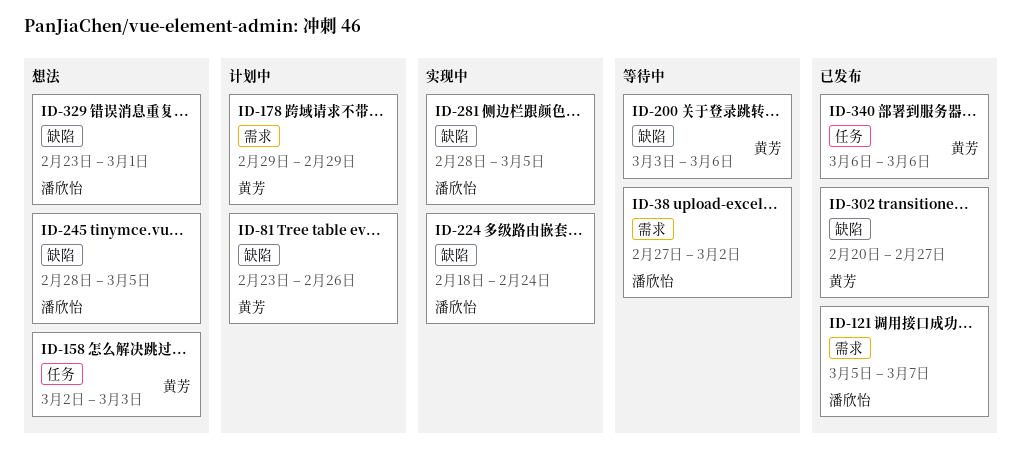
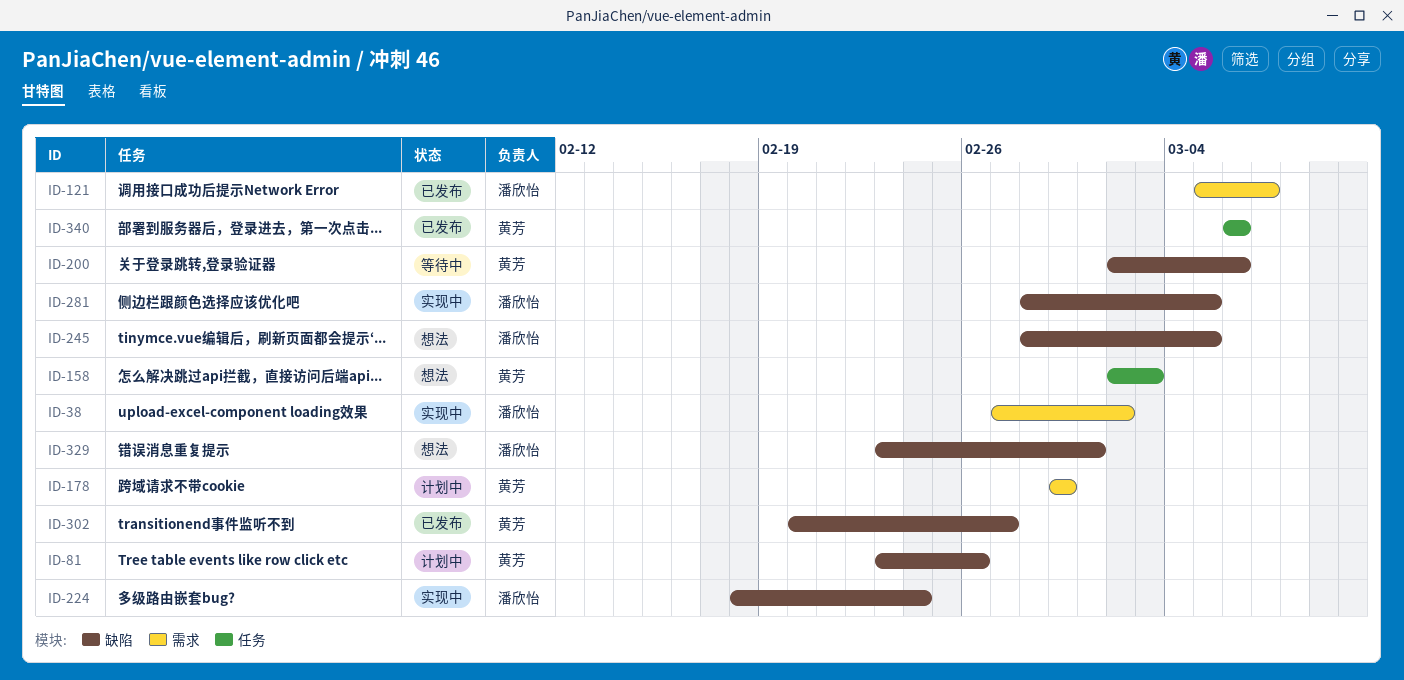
ID-38, status: 等待中 -> 实现中
ID-200, start: Mar 3 -> Mar 2

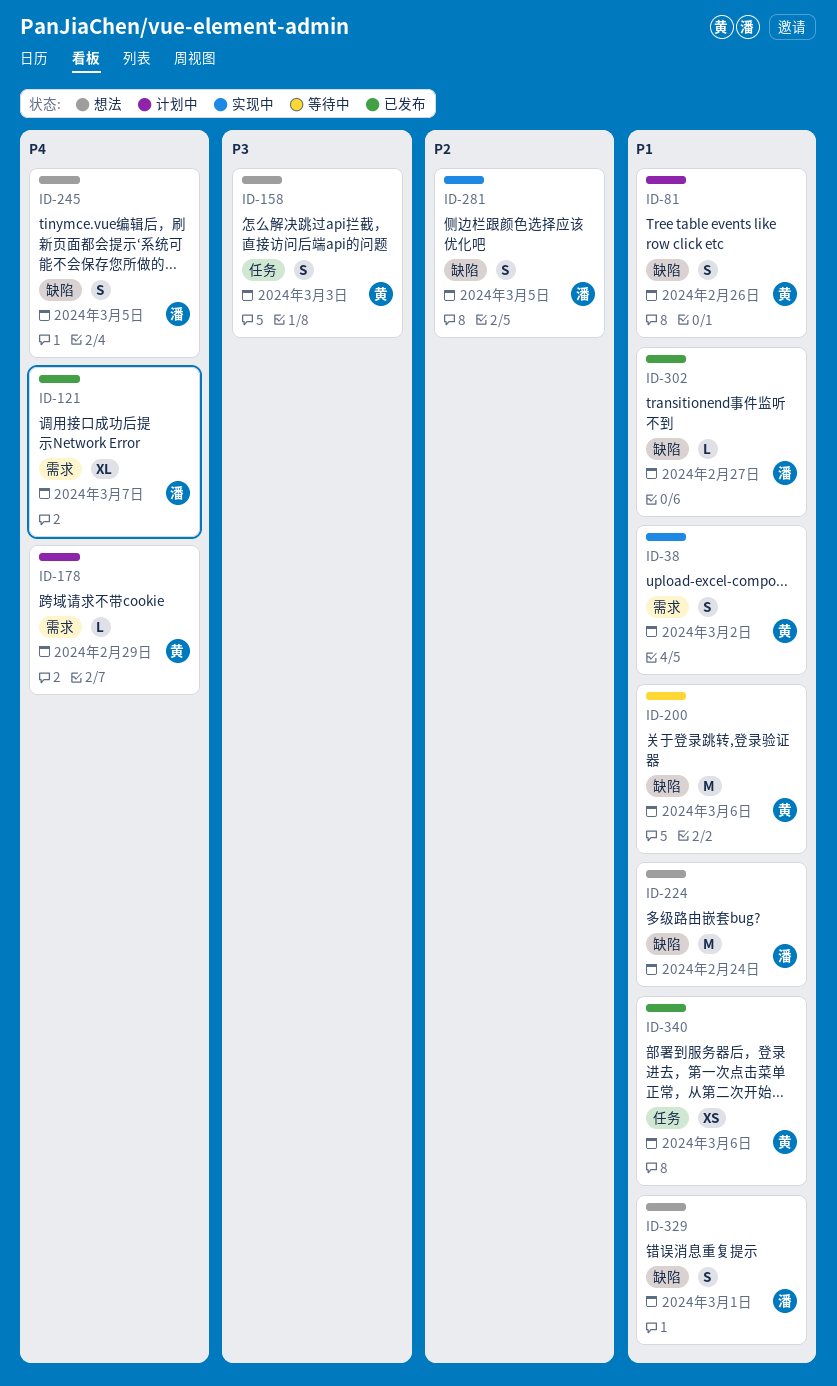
ID-38, owner: 潘欣怡 -> 黄芳
ID-224, status: 实现中 -> 想法
ID-302, owner: 黄芳 -> 潘欣怡

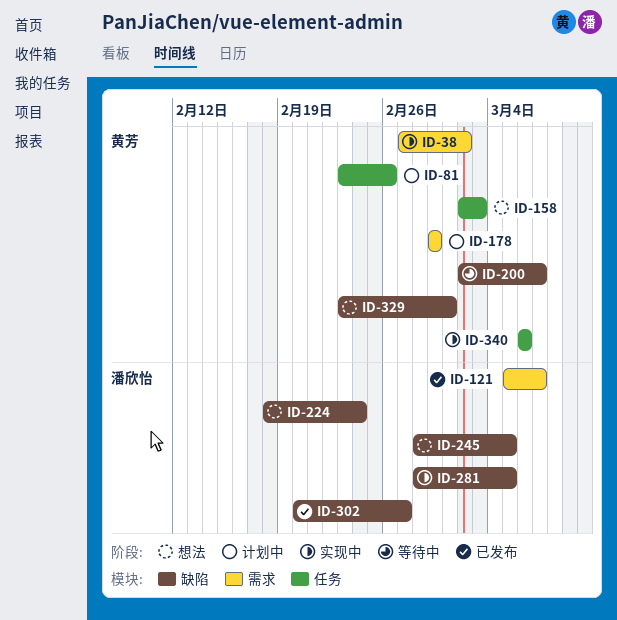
ID-81, label: 缺陷 -> 任务
ID-200, due: Mar 6 -> Mar 7
ID-329, owner: 潘欣怡 -> 黄芳
ID-340, status: 已发布 -> 实现中

